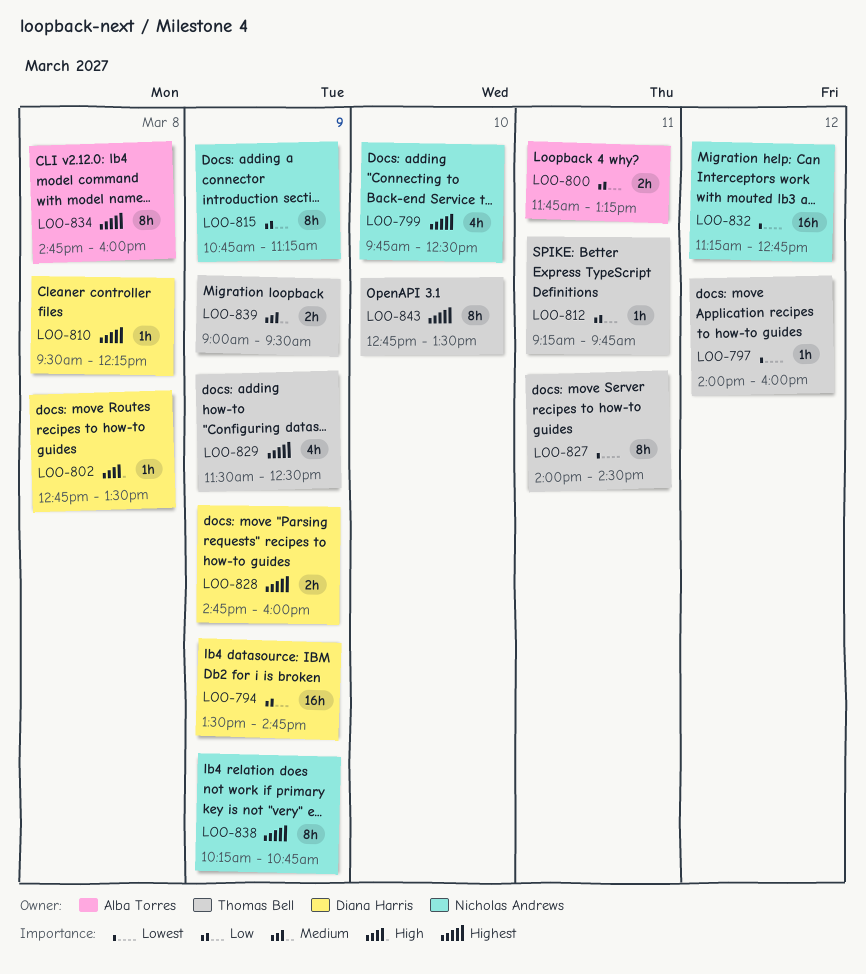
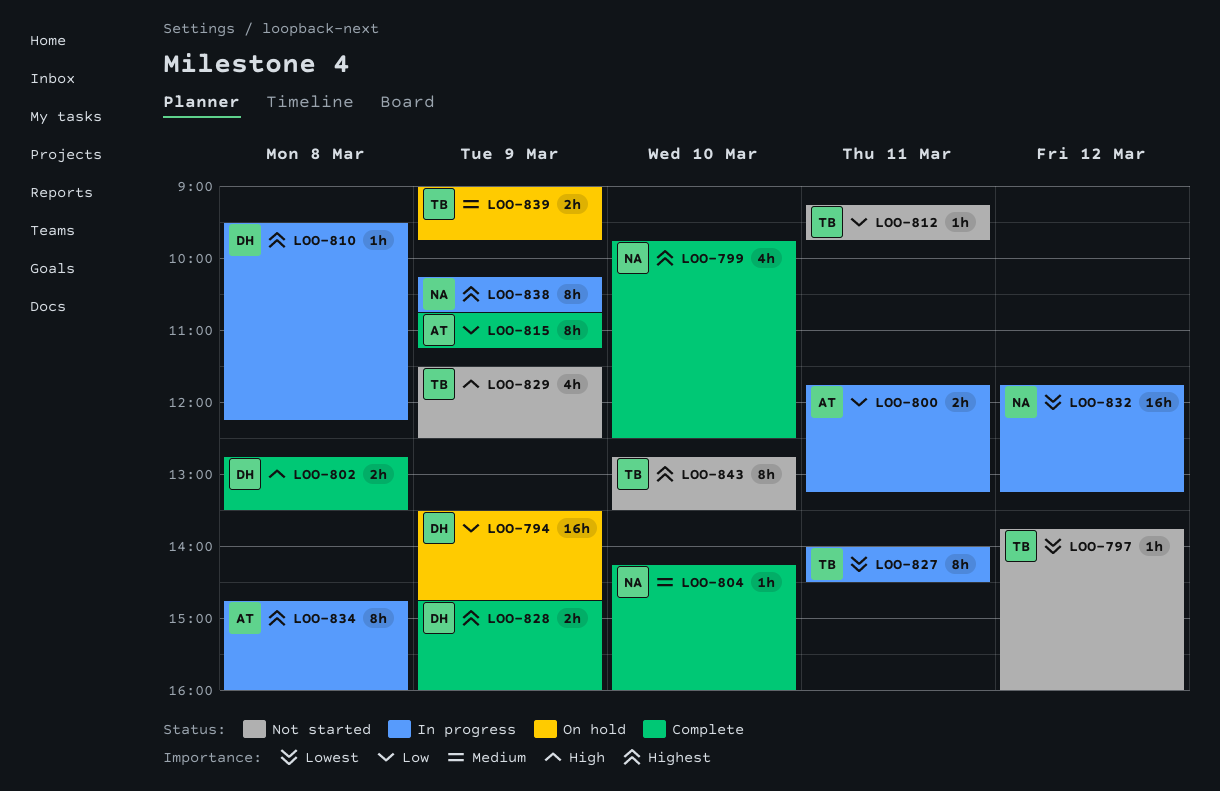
LOO-797, begins: 14:00 -> 13:45
LOO-802, estimate: 1h -> 2h
LOO-804: none -> present
LOO-815, owner: Nicholas Andrews -> Alba Torres
LOO-829, priority: Highest -> High
LOO-832, begins: 11:15 -> 11:45
LOO-832, ends: 12:45 -> 13:15
LOO-839, ends: 09:30 -> 09:45

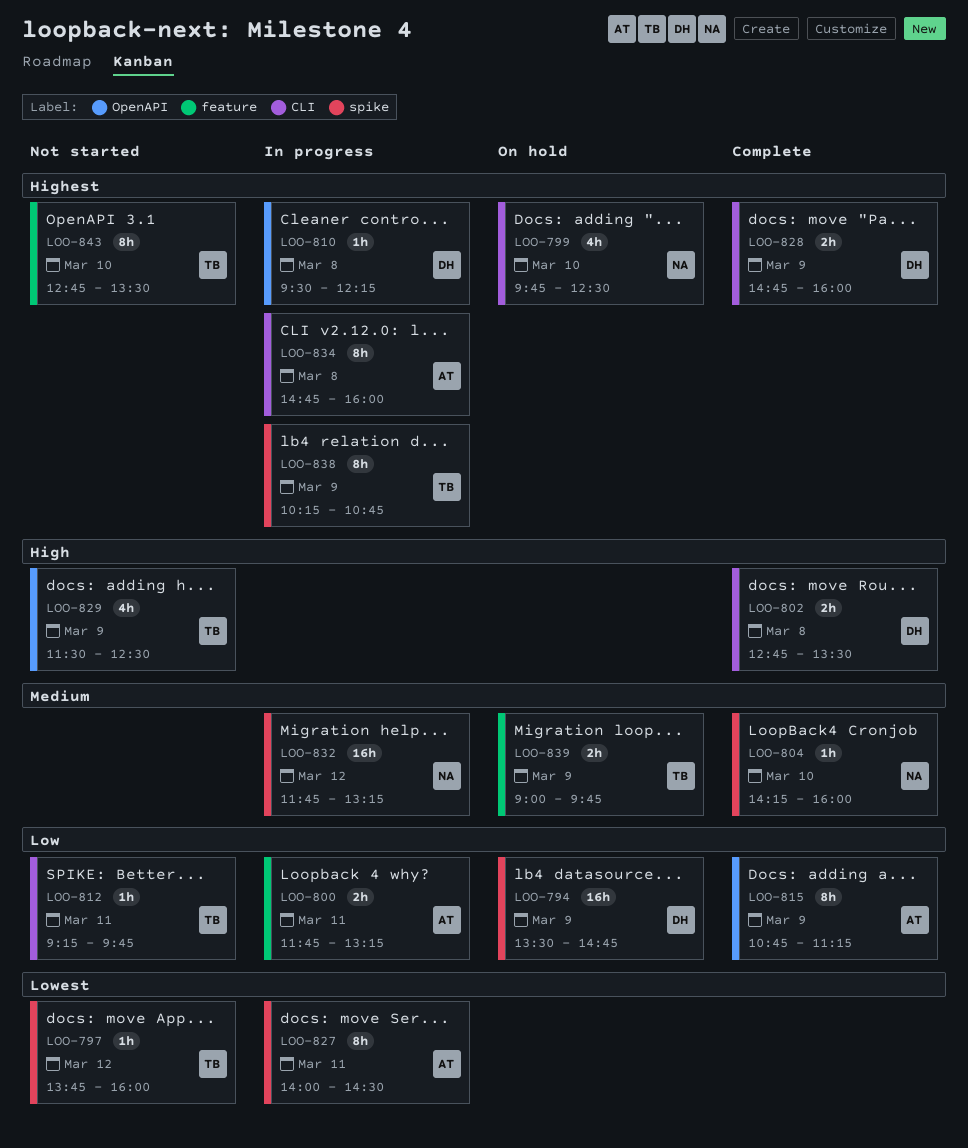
LOO-799, status: Complete -> On hold
LOO-827, owner: TB -> AT
LOO-832, priority: Lowest -> Medium
LOO-838, owner: NA -> TB

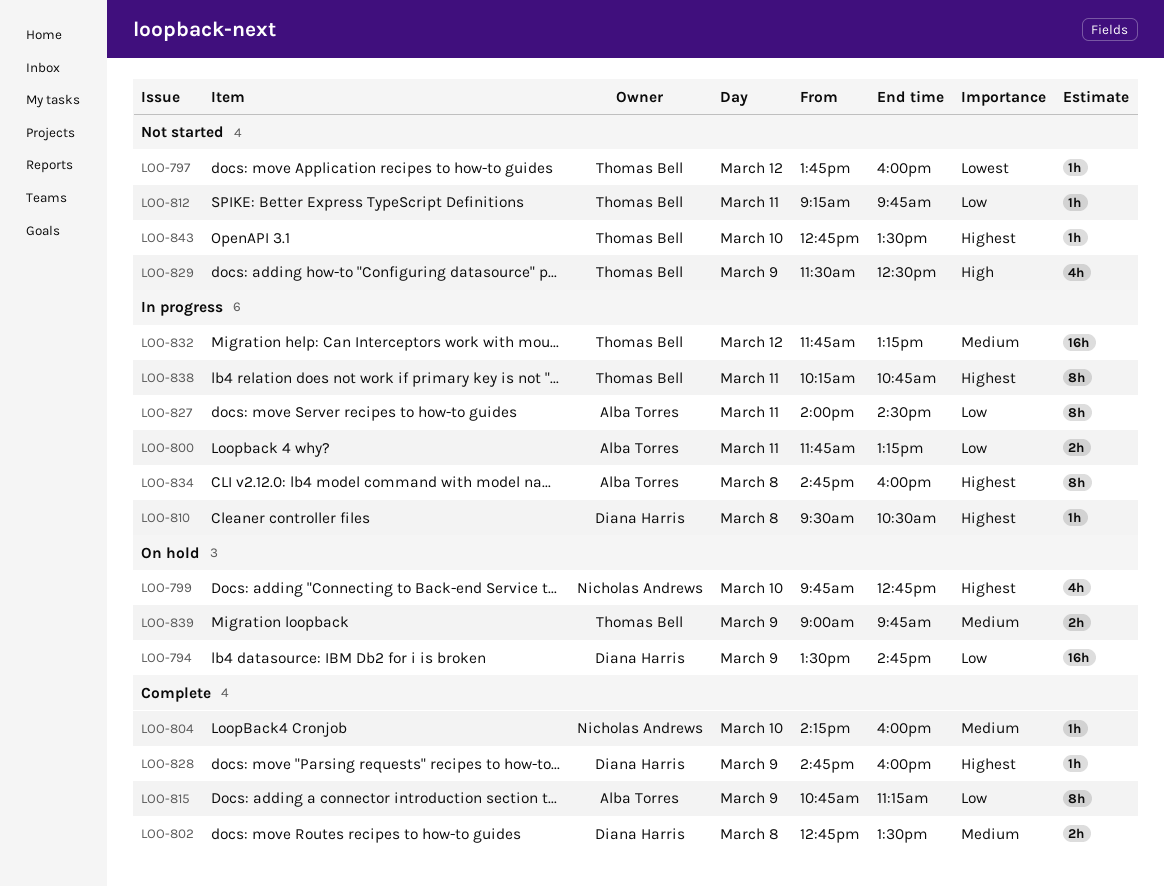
LOO-799, ends: 12:30 -> 12:45
LOO-802, priority: High -> Medium
LOO-810, ends: 12:15 -> 10:30
LOO-827, priority: Lowest -> Low
LOO-828, estimate: 2h -> 1h
LOO-832, owner: Nicholas Andrews -> Thomas Bell
LOO-838, day: Mar 9 -> Mar 11
LOO-843, estimate: 8h -> 1h

